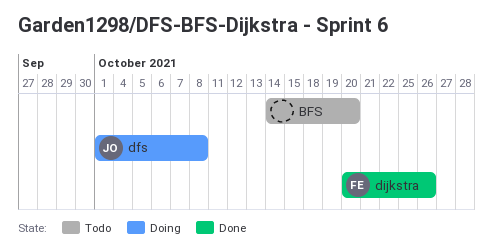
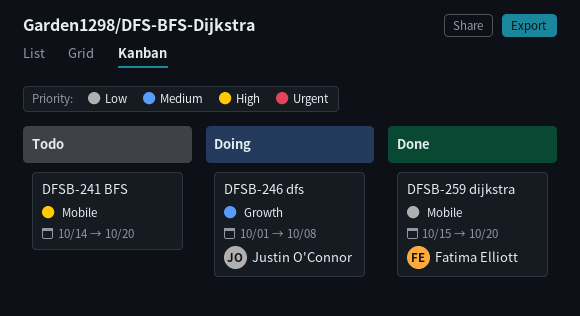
dijkstra, start: Oct 20 -> Oct 15
dijkstra, due: Oct 26 -> Oct 20

